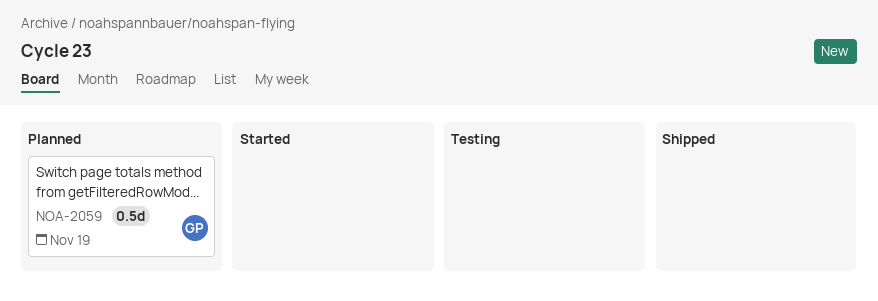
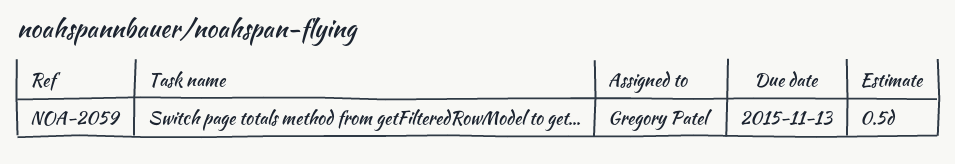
NOA-2059, due: Nov 19 -> Nov 13

